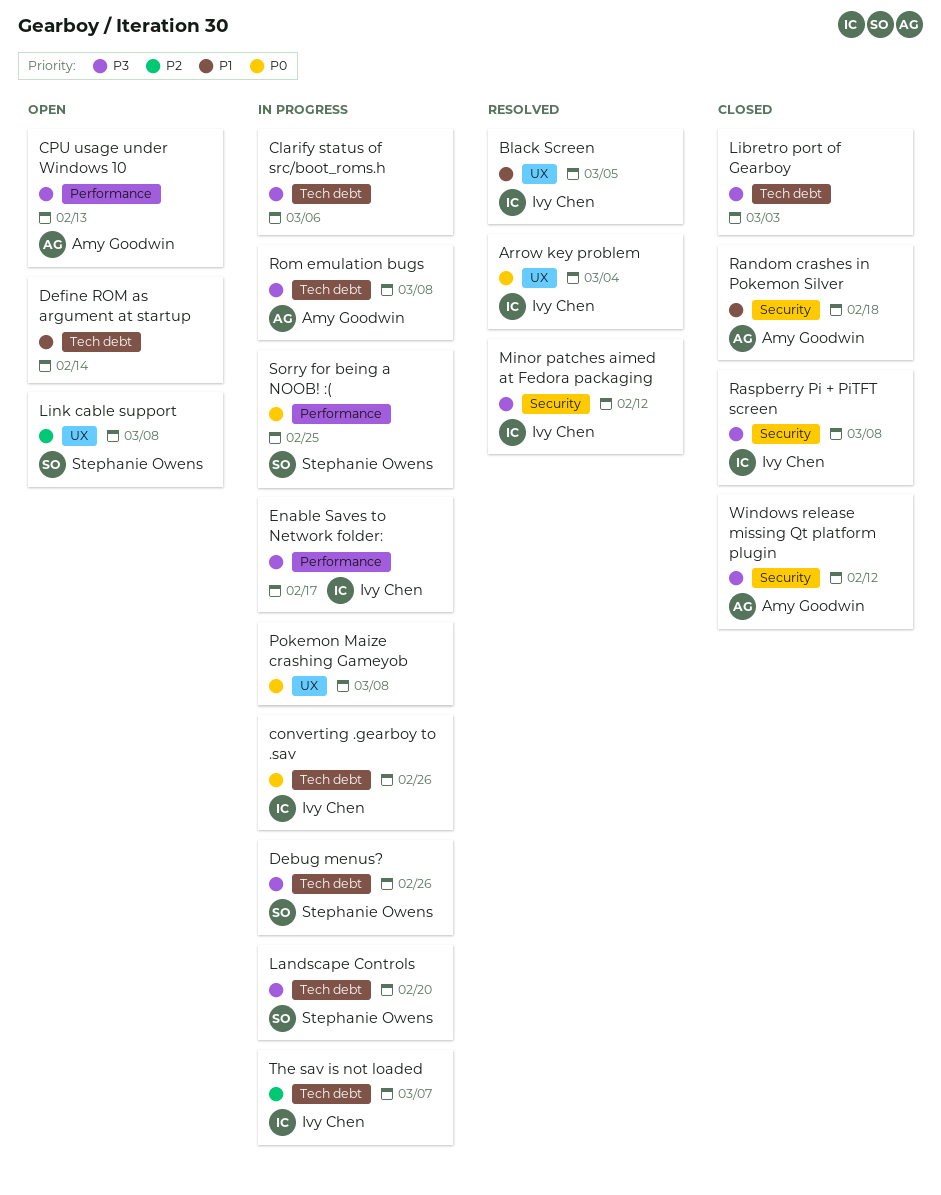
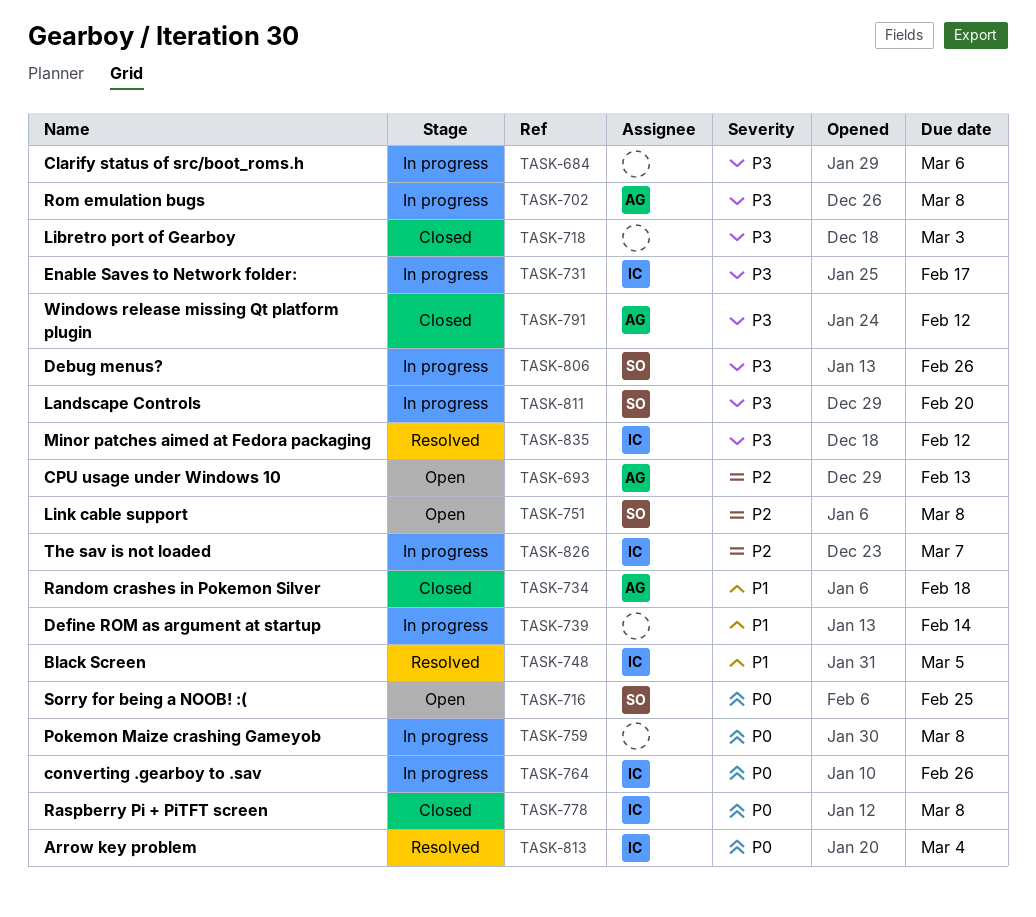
CPU usage under Windows 10, priority: P3 -> P2
Define ROM as argument at startup, status: Open -> In progress
Raspberry Pi + PiTFT screen, priority: P3 -> P0
Sorry for being a NOOB! :(, status: In progress -> Open

